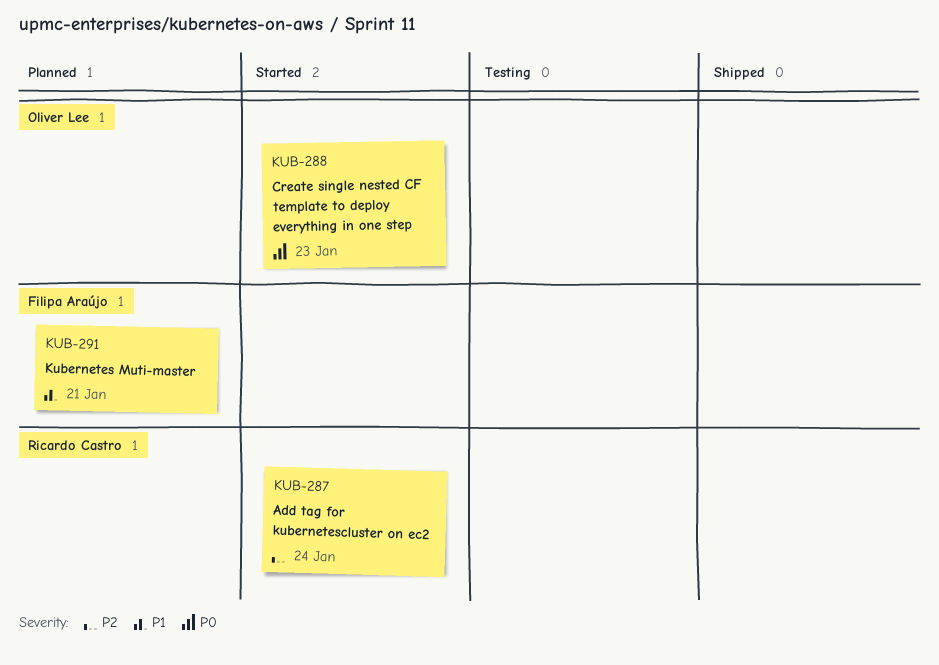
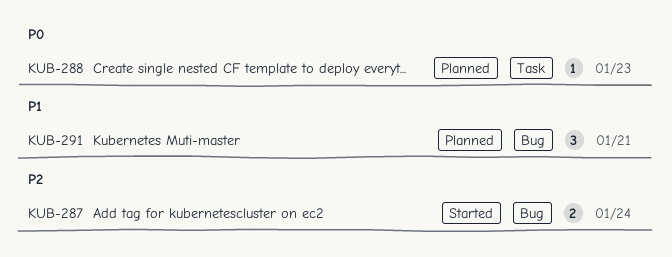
KUB-288, status: Started -> Planned

